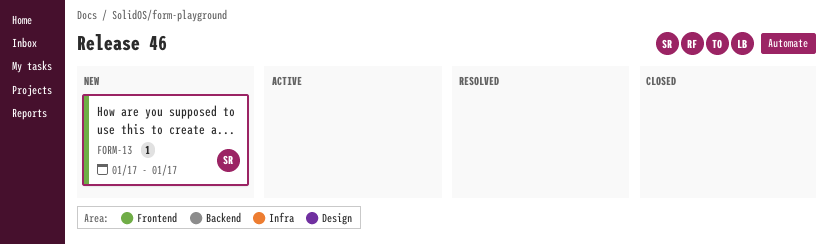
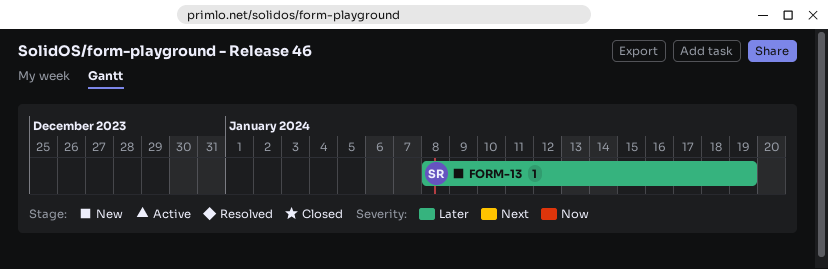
FORM-13, start: Jan 17 -> Jan 8
FORM-13, due: Jan 17 -> Jan 19

